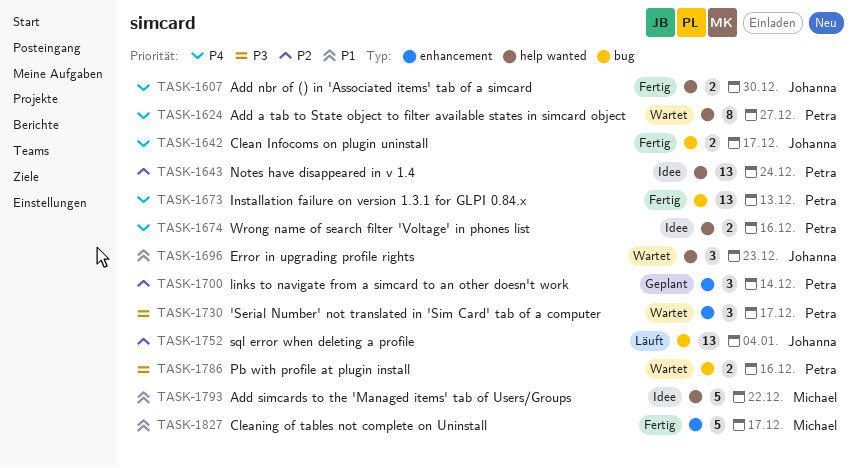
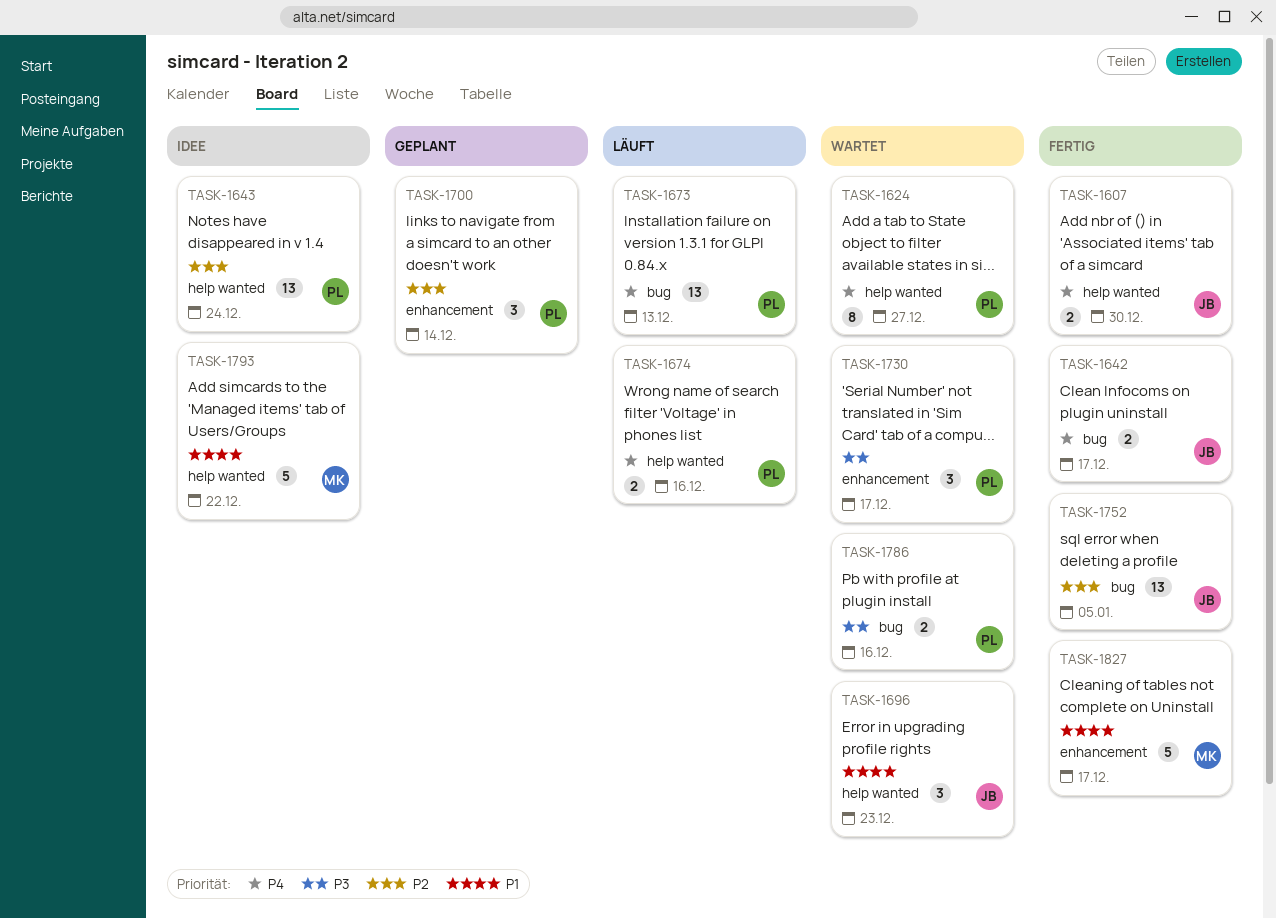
TASK-1673, status: Fertig -> Läuft
TASK-1674, status: Idee -> Läuft
TASK-1752, status: Läuft -> Fertig
TASK-1752, due: Jan 4 -> Jan 5

